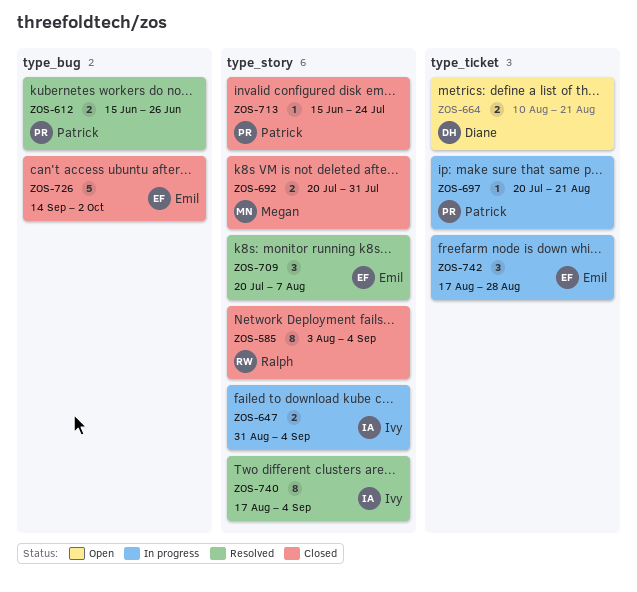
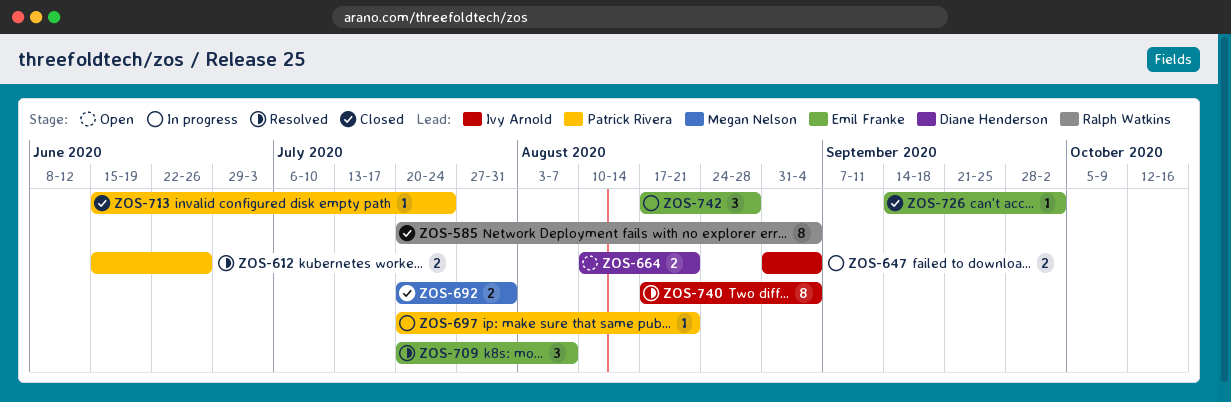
ZOS-585, start: Aug 3 -> Jul 20
ZOS-726, estimate: 5 -> 1

